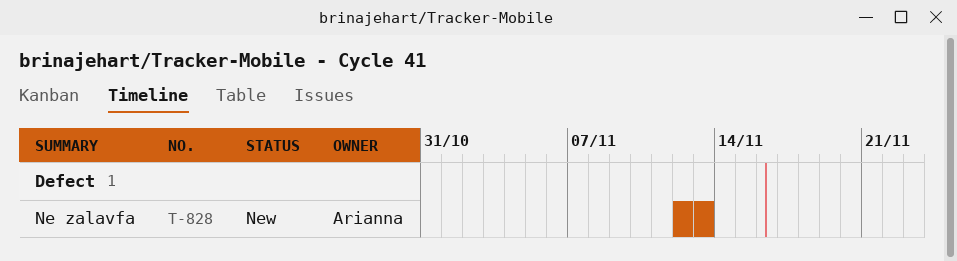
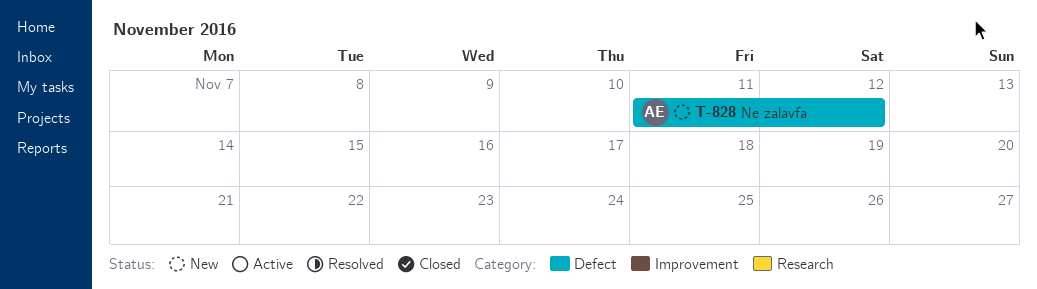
T-828, start: Nov 12 -> Nov 11
T-828, due: Nov 13 -> Nov 12

